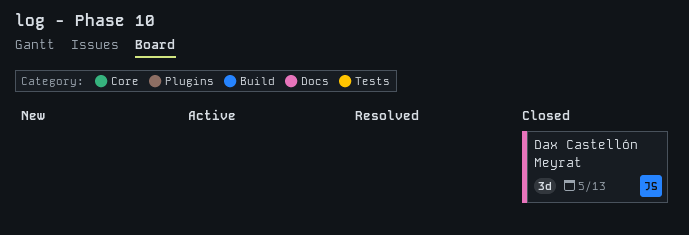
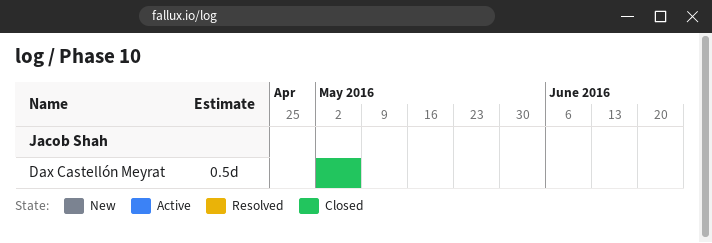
Dax Castellón Meyrat, estimate: 3d -> 0.5d
Dax Castellón Meyrat, due: May 13 -> May 6

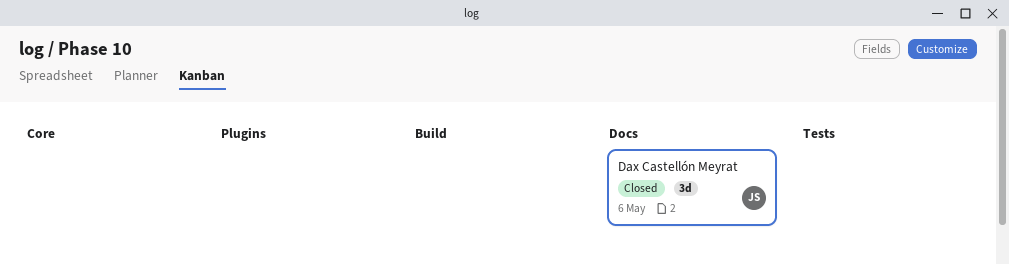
Dax Castellón Meyrat, estimate: 0.5d -> 3d

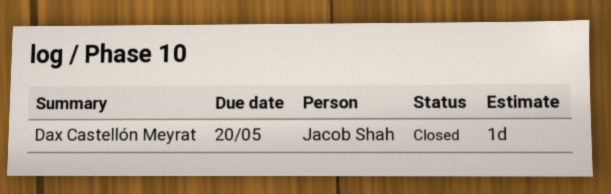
Dax Castellón Meyrat, estimate: 3d -> 1d
Dax Castellón Meyrat, due: May 6 -> May 20

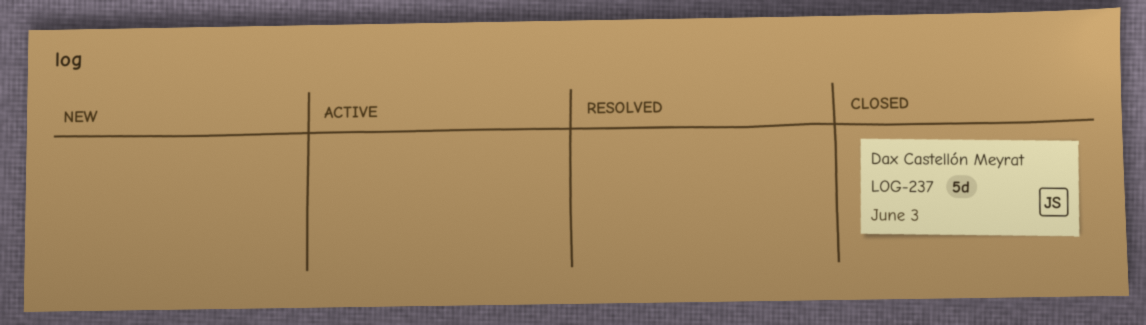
Dax Castellón Meyrat, estimate: 1d -> 5d
Dax Castellón Meyrat, due: May 20 -> Jun 3

